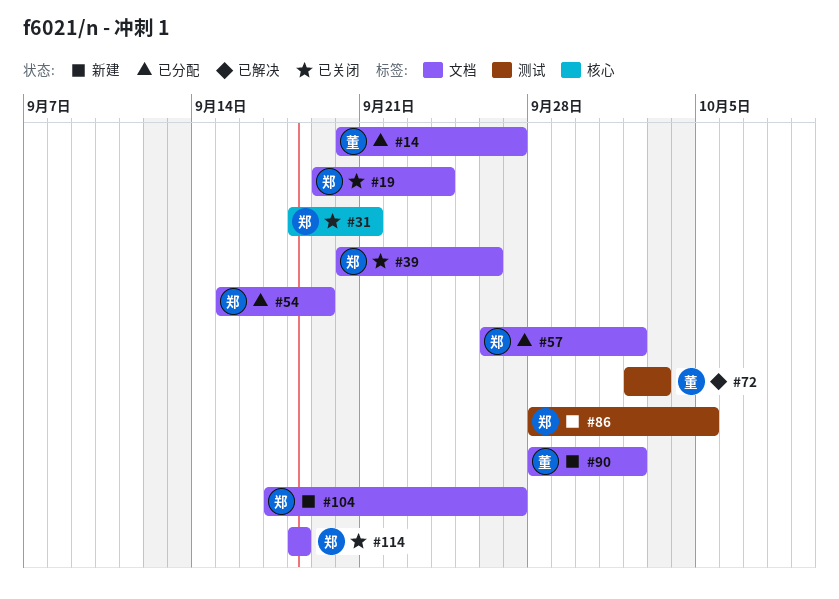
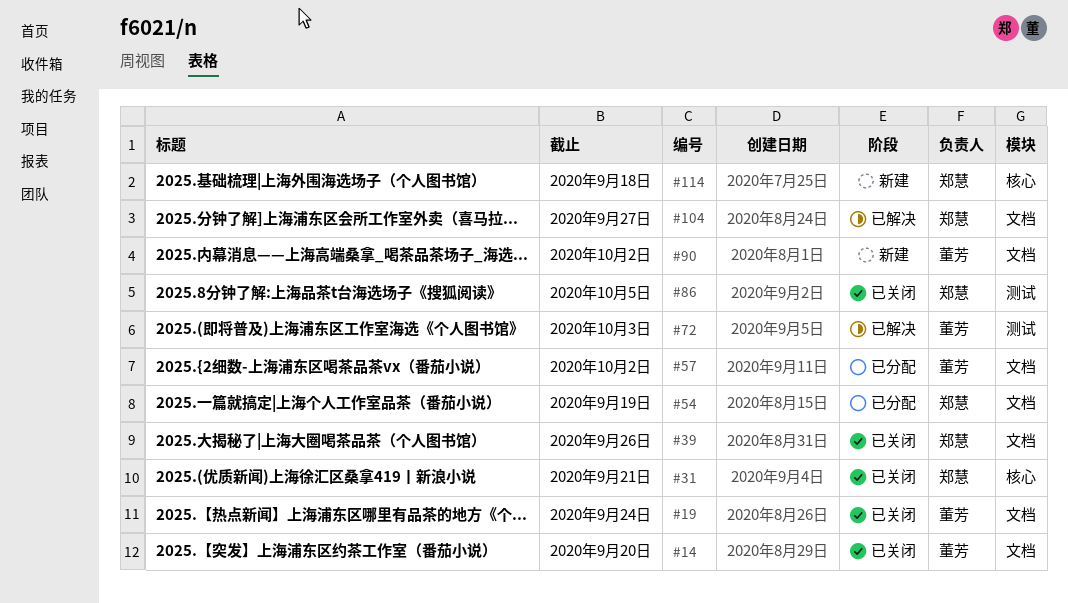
#14, status: 已分配 -> 已关闭
#14, due: Sep 27 -> Sep 20
#19, owner: 郑慧 -> 董芳
#57, owner: 郑慧 -> 董芳
#86, status: 新建 -> 已关闭
#104, status: 新建 -> 已解决
#114, status: 已关闭 -> 新建
#114, label: 文档 -> 核心

